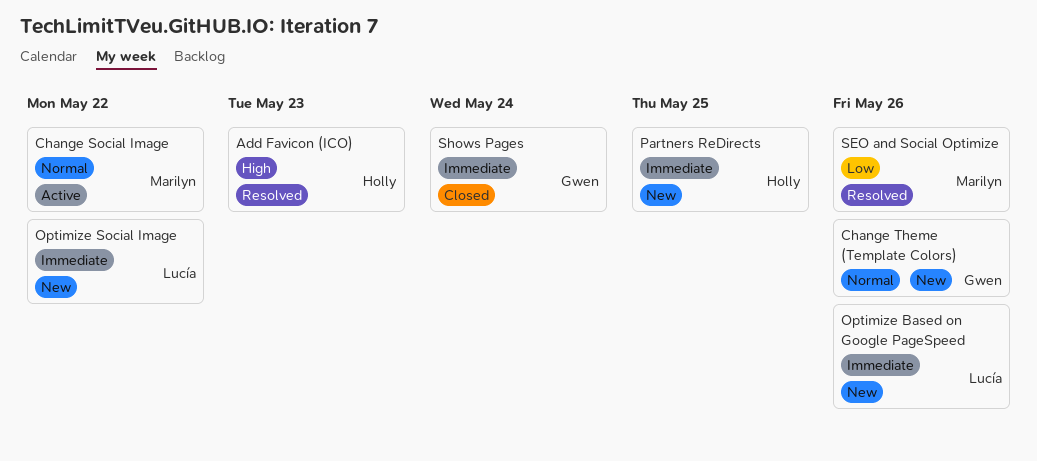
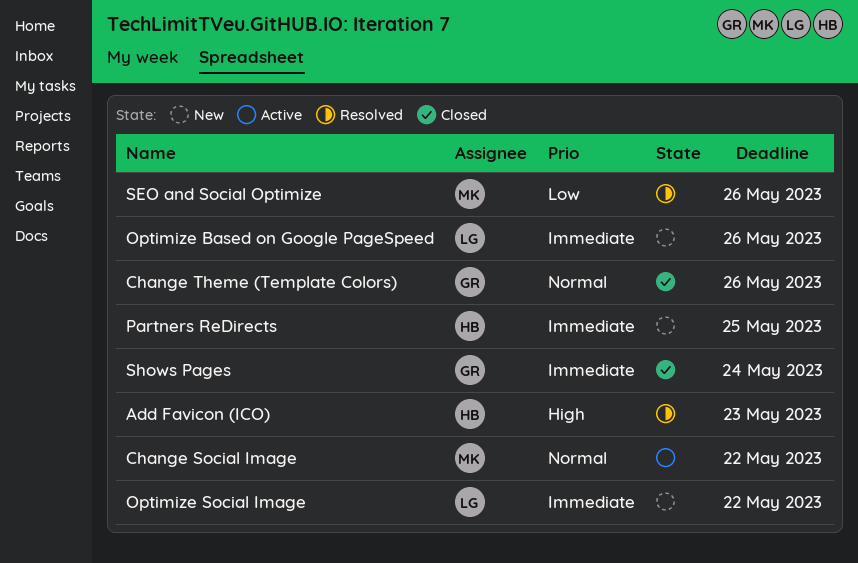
Change Theme (Template Colors), status: New -> Closed

